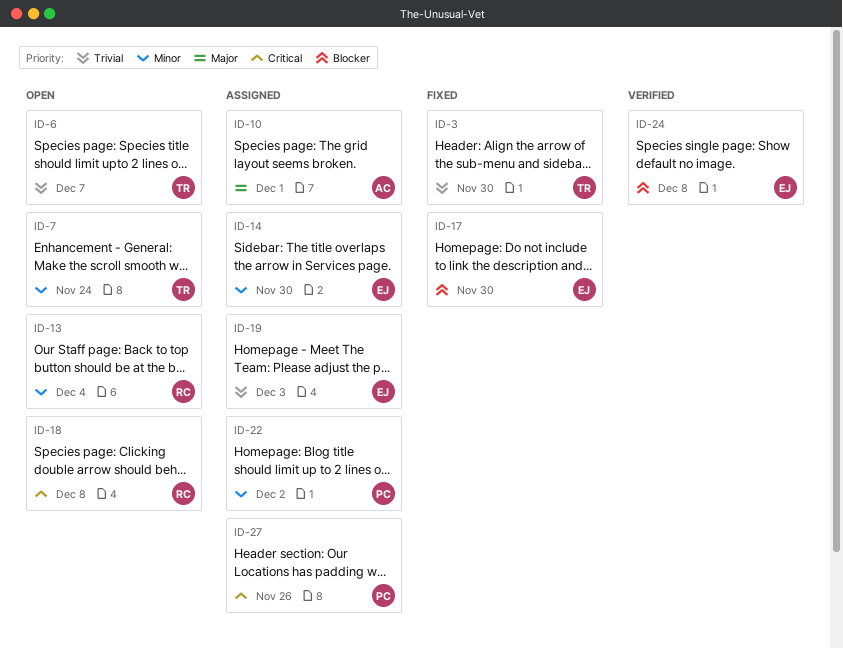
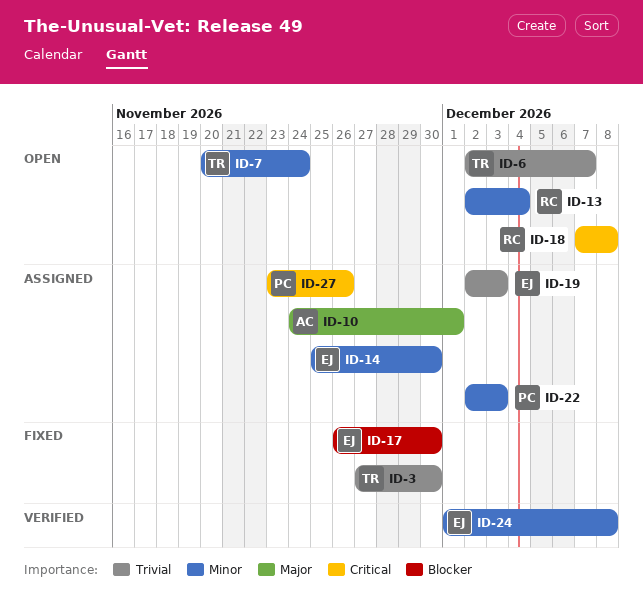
ID-22, due: Dec 2 -> Dec 3
ID-24, priority: Blocker -> Minor

